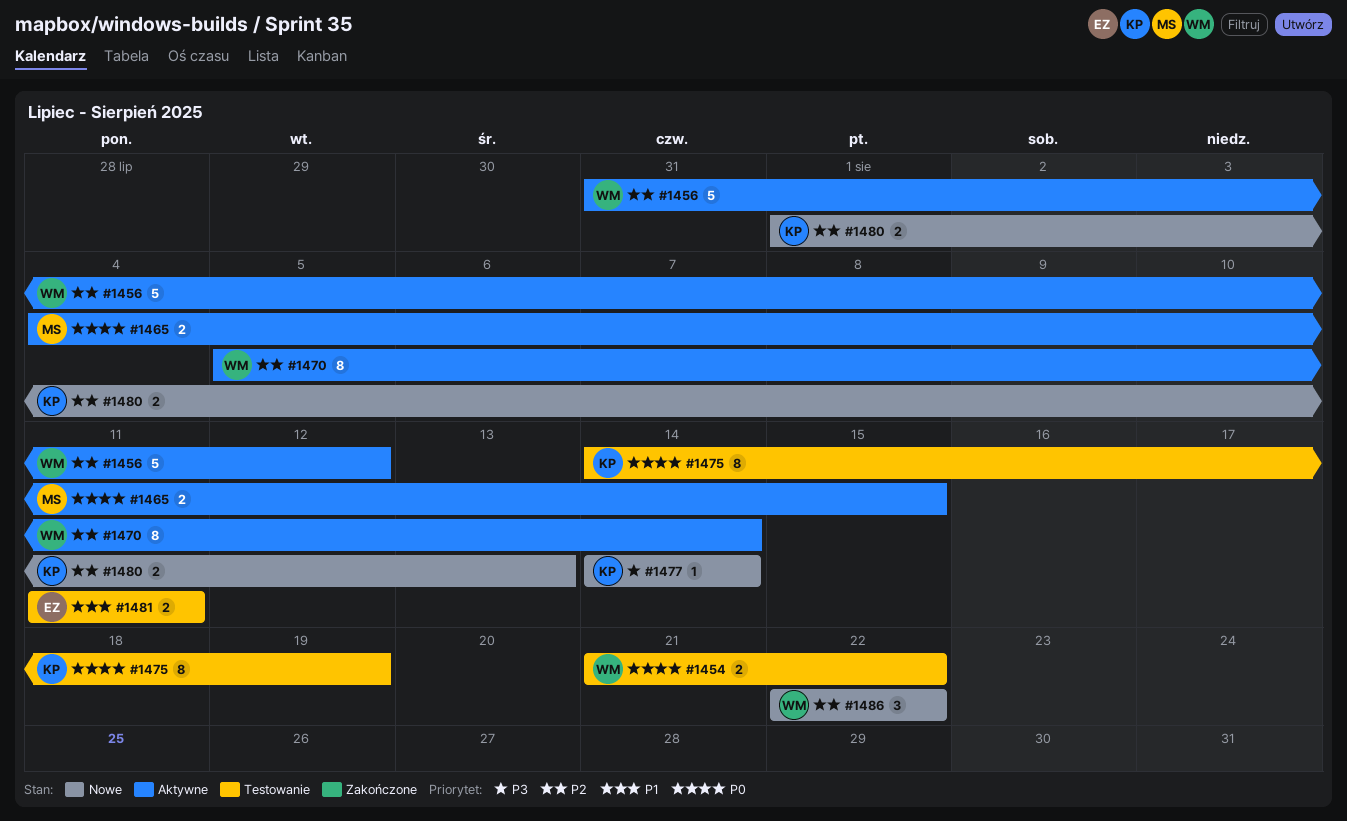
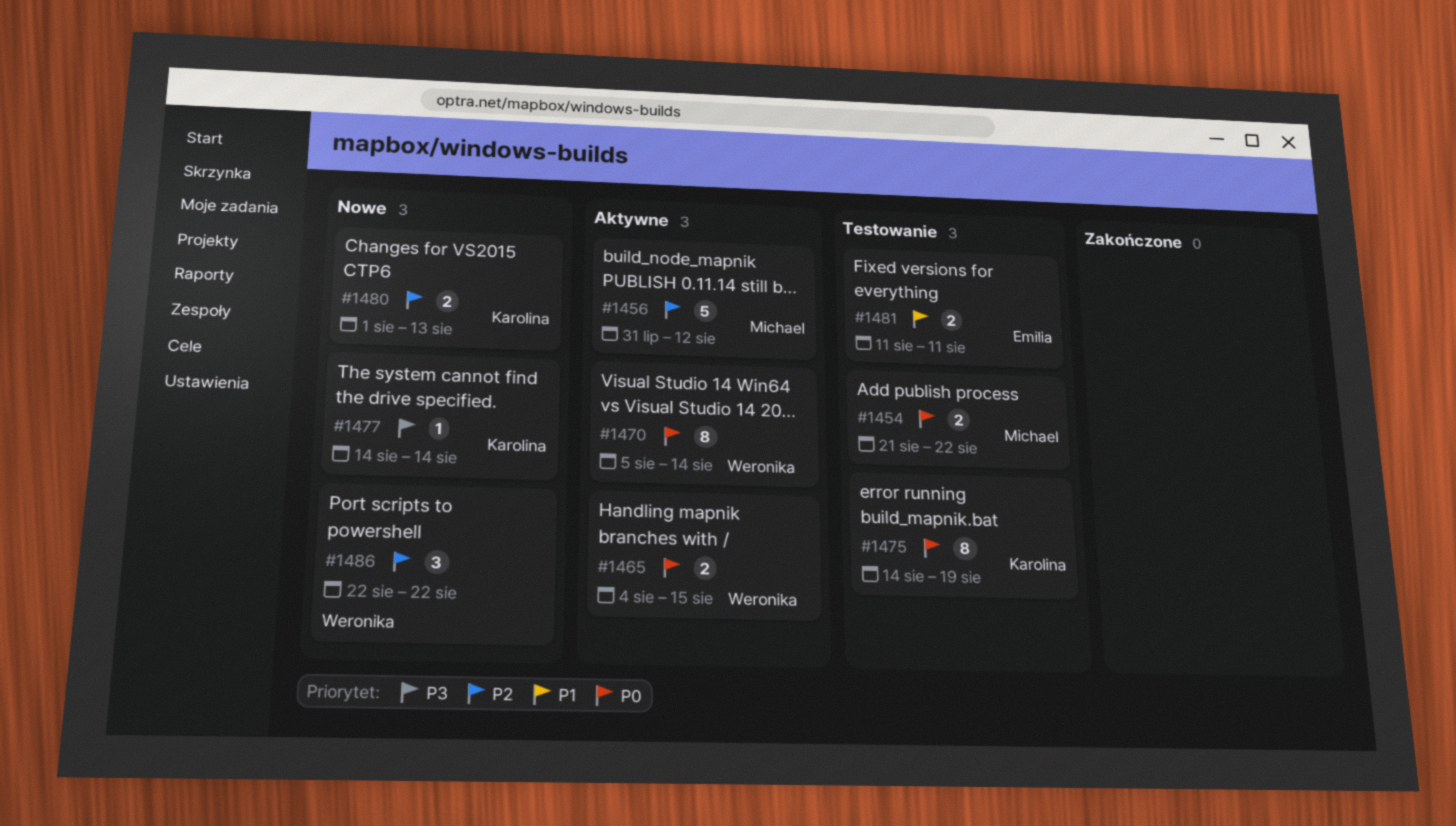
#1454, owner: Weronika -> Michael
#1456, owner: Weronika -> Michael
#1465, owner: Michael -> Weronika
#1470, priority: P2 -> P0

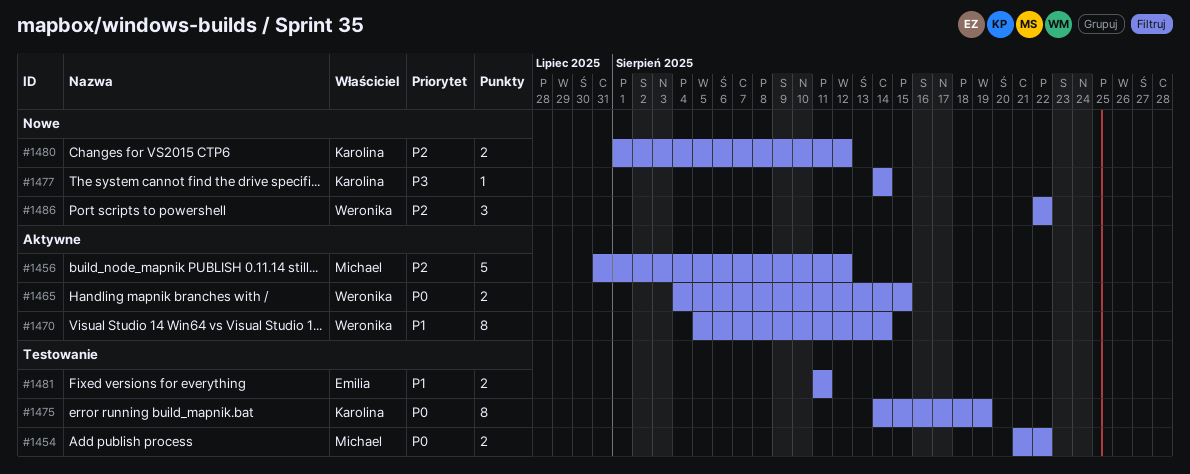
#1470, priority: P0 -> P1
#1480, due: Aug 13 -> Aug 12

